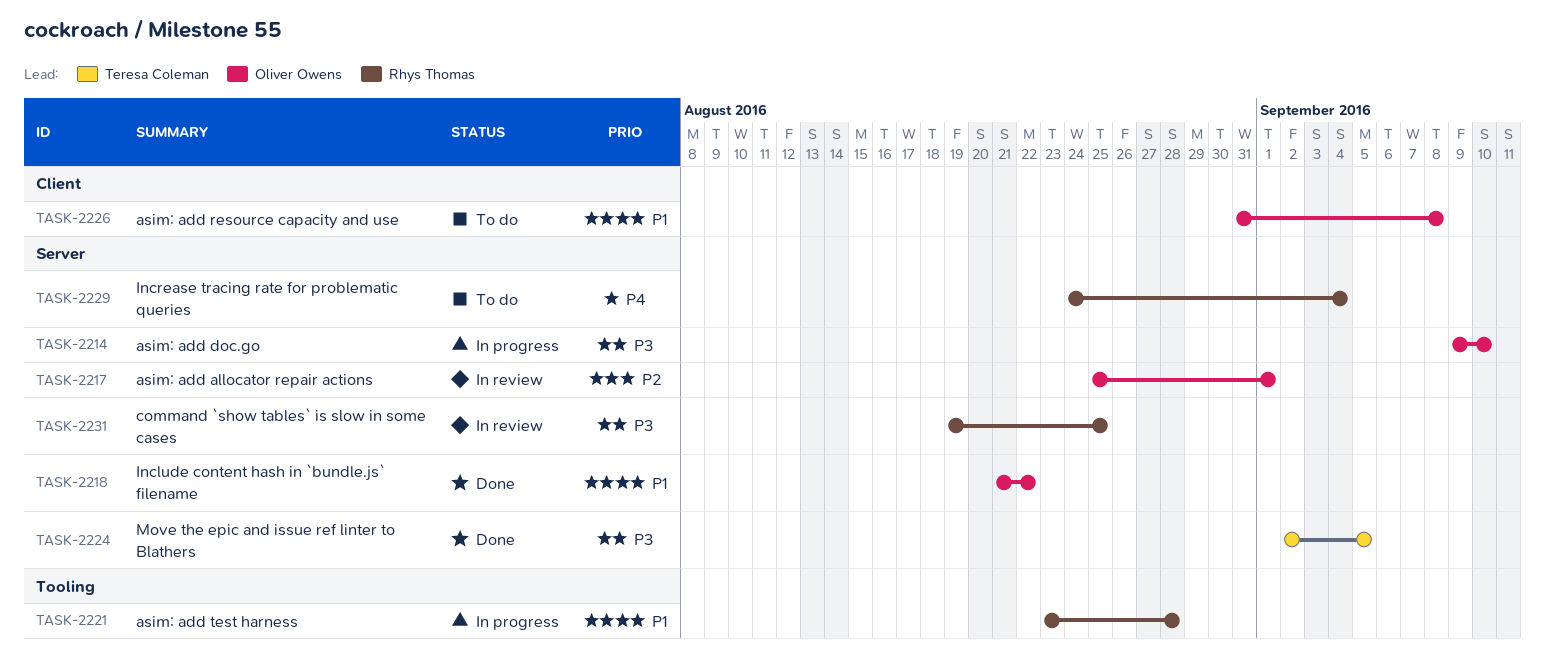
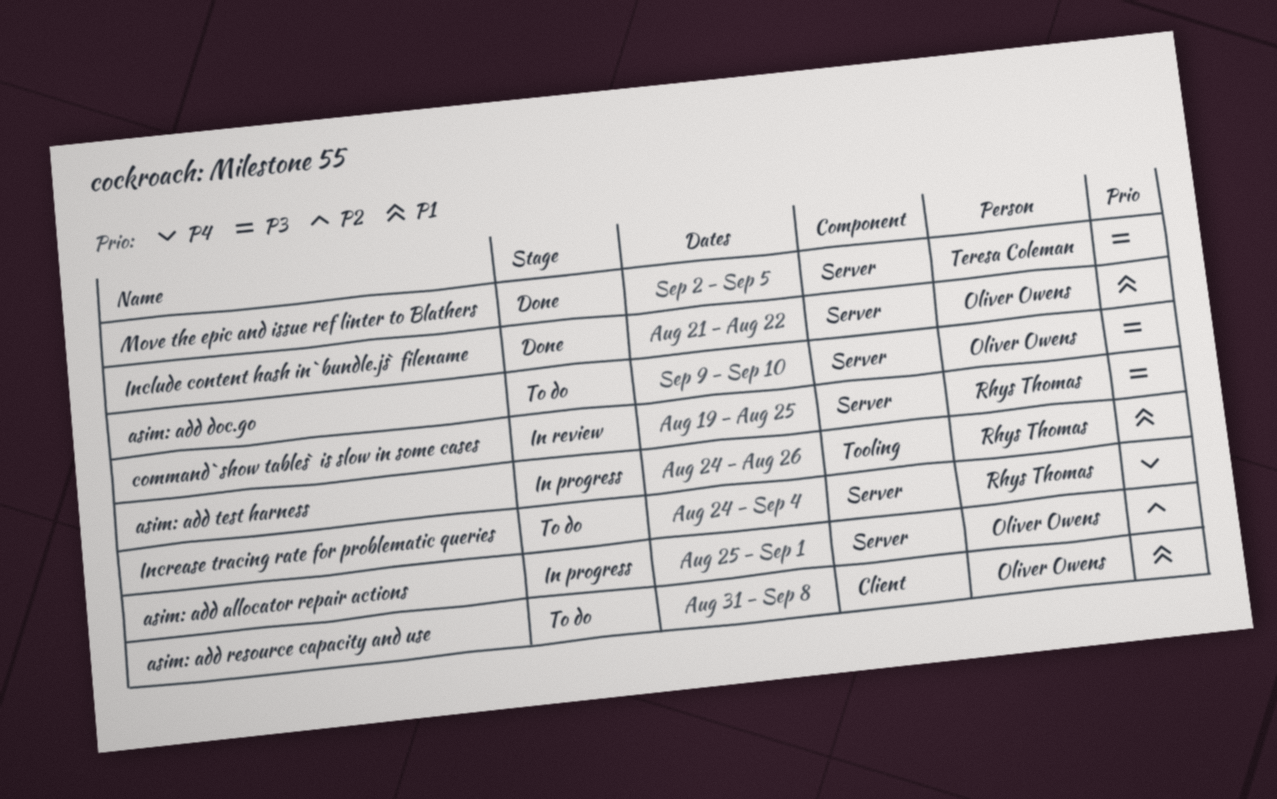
asim: add allocator repair actions, status: In review -> In progress
asim: add doc.go, status: In progress -> To do
asim: add test harness, start: Aug 23 -> Aug 24
asim: add test harness, due: Aug 28 -> Aug 26

